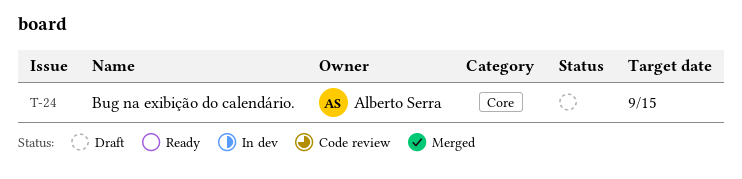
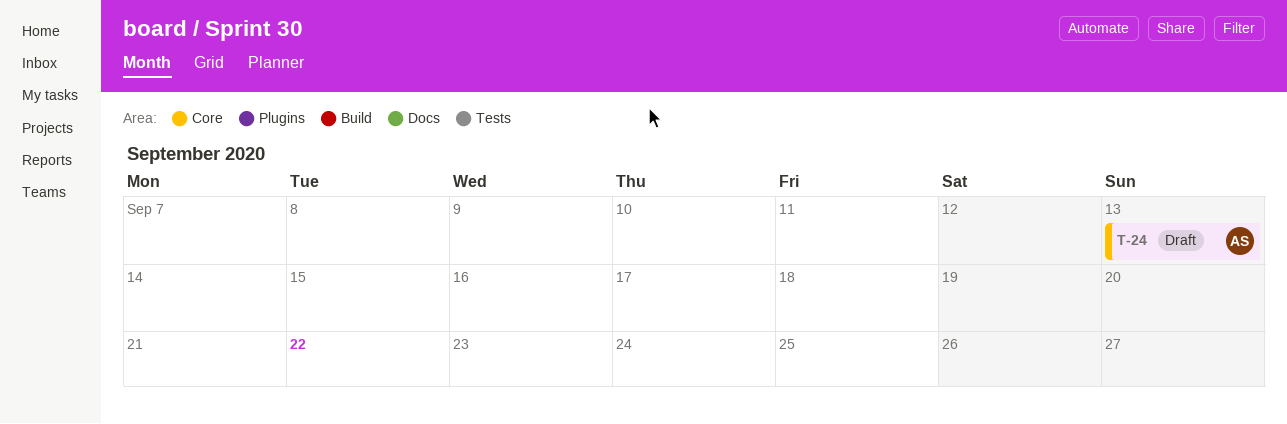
T-24, due: Sep 15 -> Sep 13

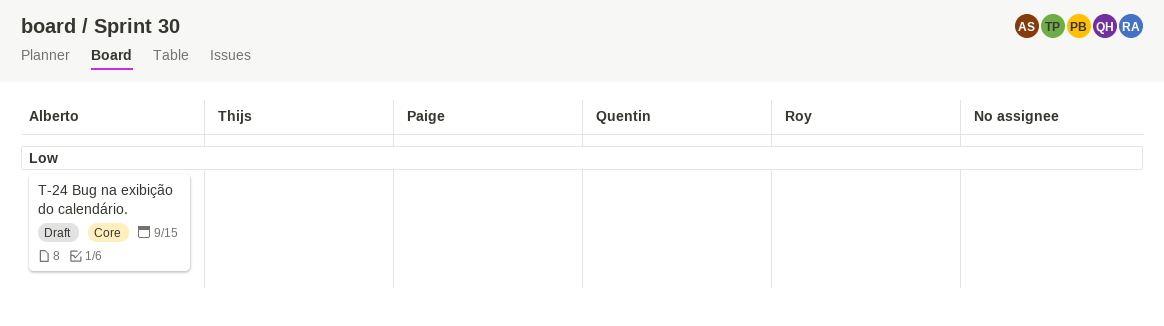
T-24, due: Sep 13 -> Sep 15

